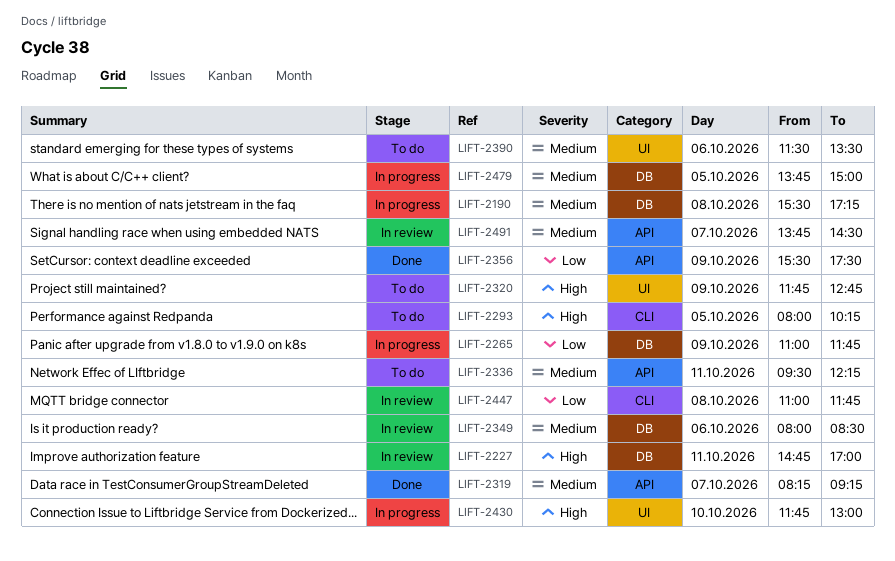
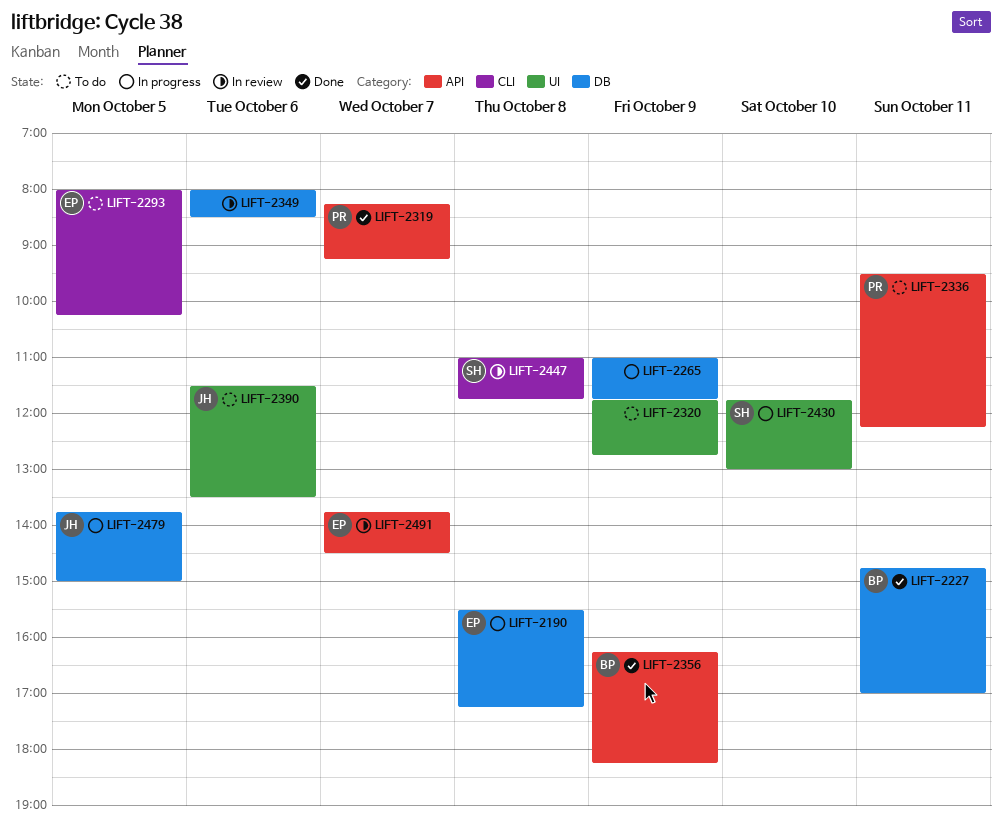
LIFT-2227, status: In review -> Done
LIFT-2356, begins: 15:30 -> 16:15
LIFT-2356, ends: 17:30 -> 18:15

